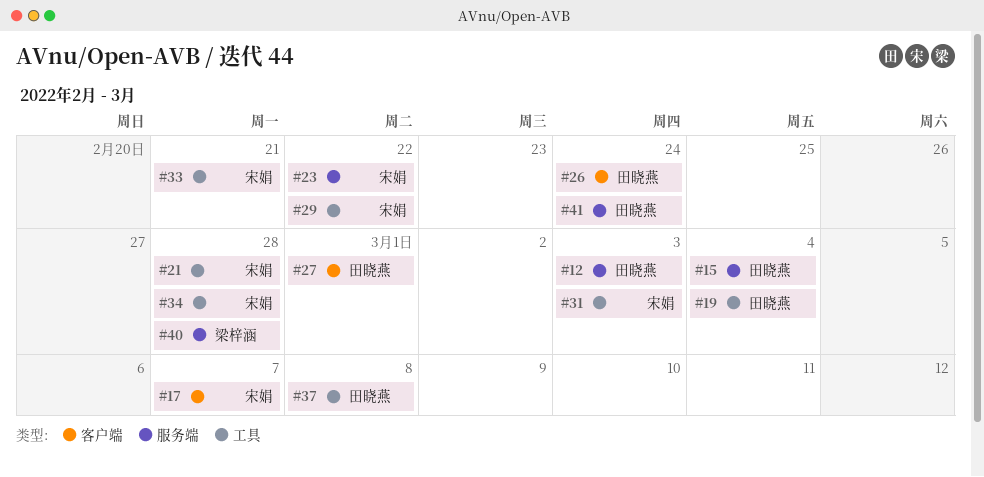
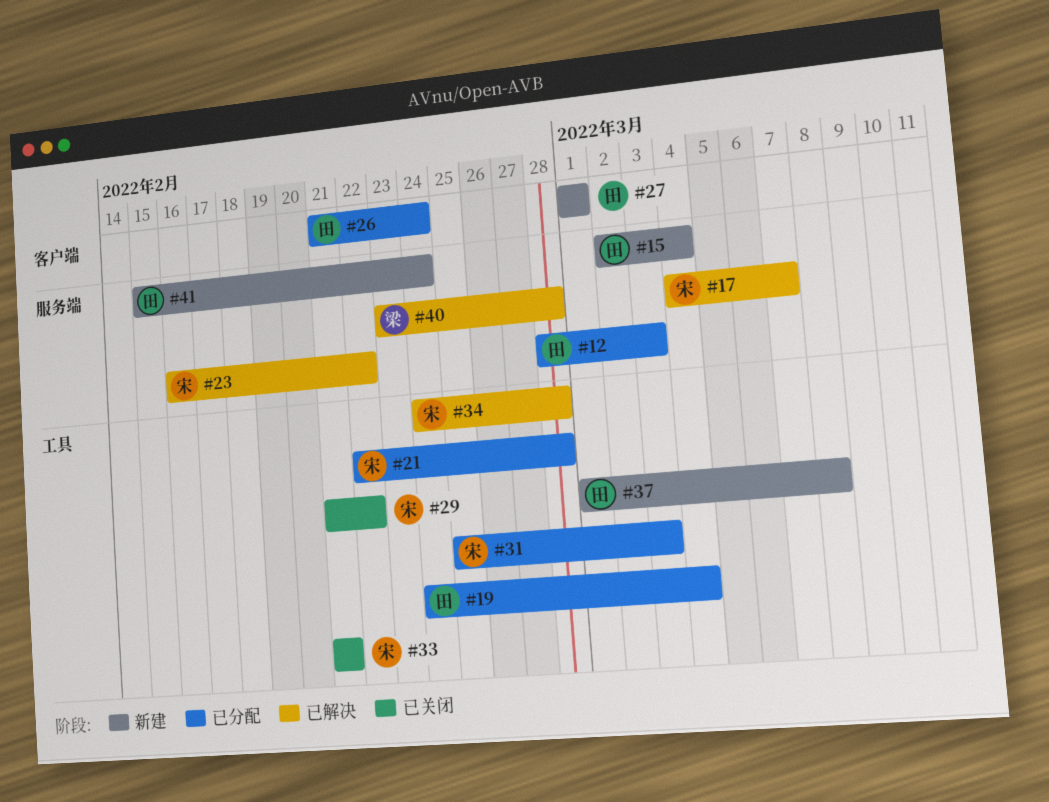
#17, label: 客户端 -> 服务端

